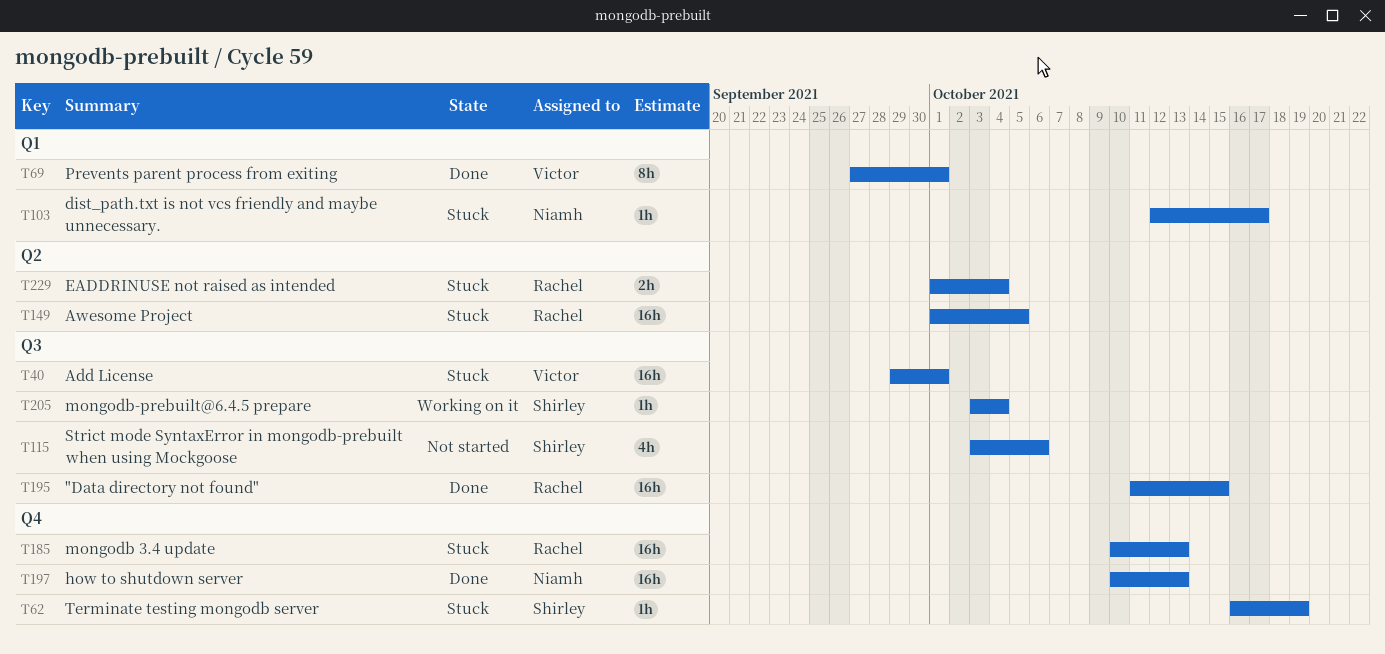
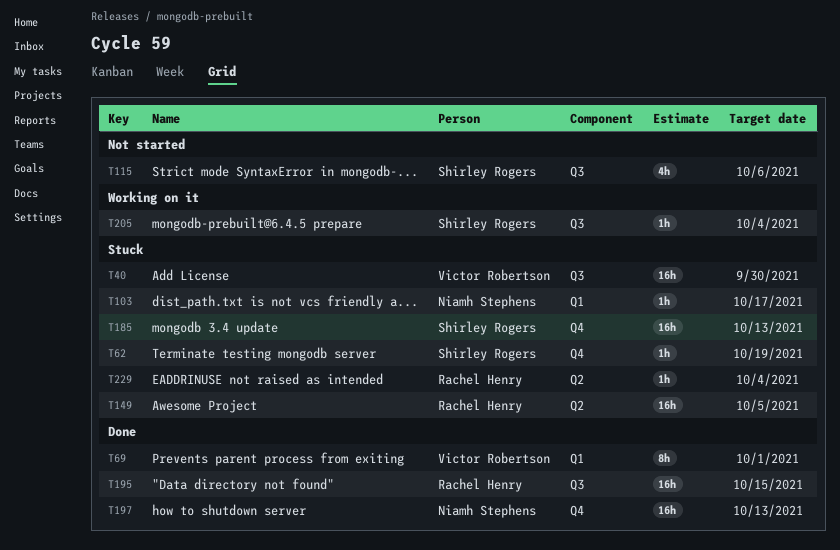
T40, due: Oct 1 -> Sep 30
T185, owner: Rachel Henry -> Shirley Rogers
T229, estimate: 2h -> 1h

